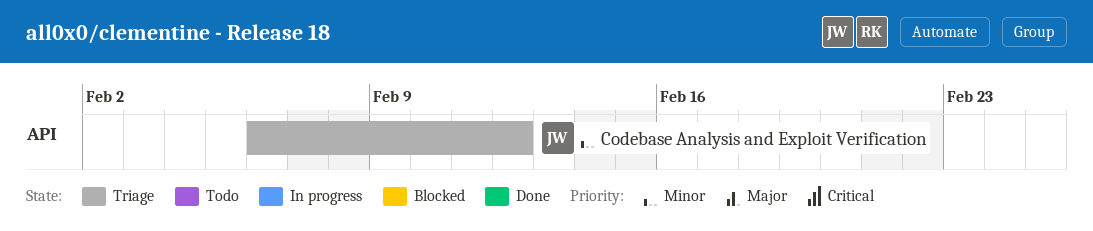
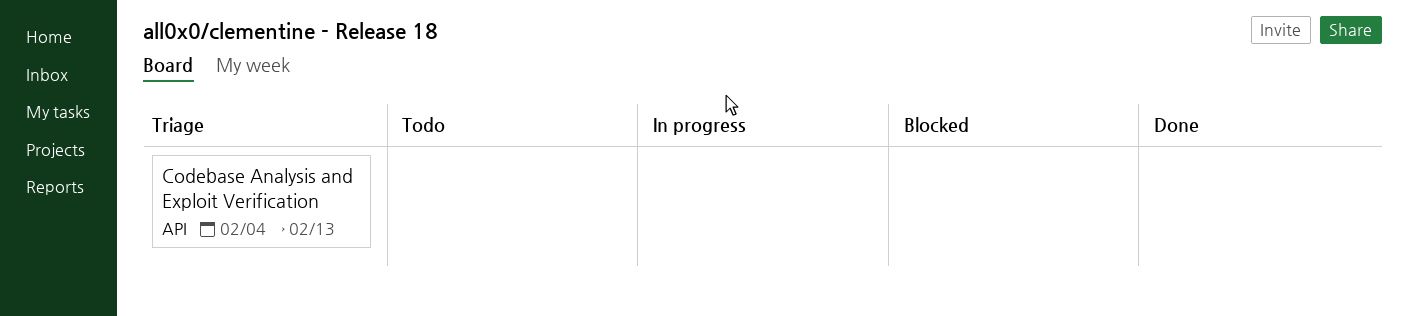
Codebase Analysis and Exploit Verification, start: Feb 6 -> Feb 4
Codebase Analysis and Exploit Verification, due: Feb 12 -> Feb 13

